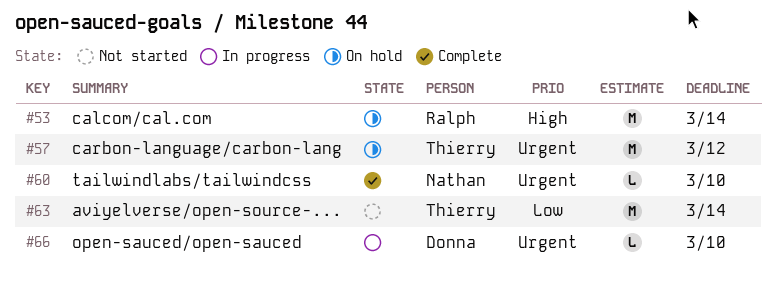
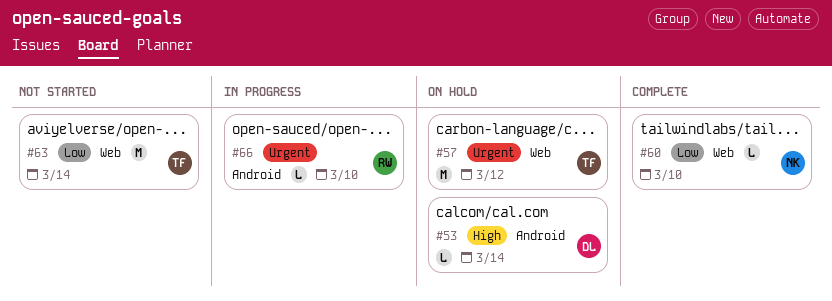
#53, owner: Ralph -> Donna
#53, estimate: M -> L
#60, priority: Urgent -> Low
#66, owner: Donna -> Ralph

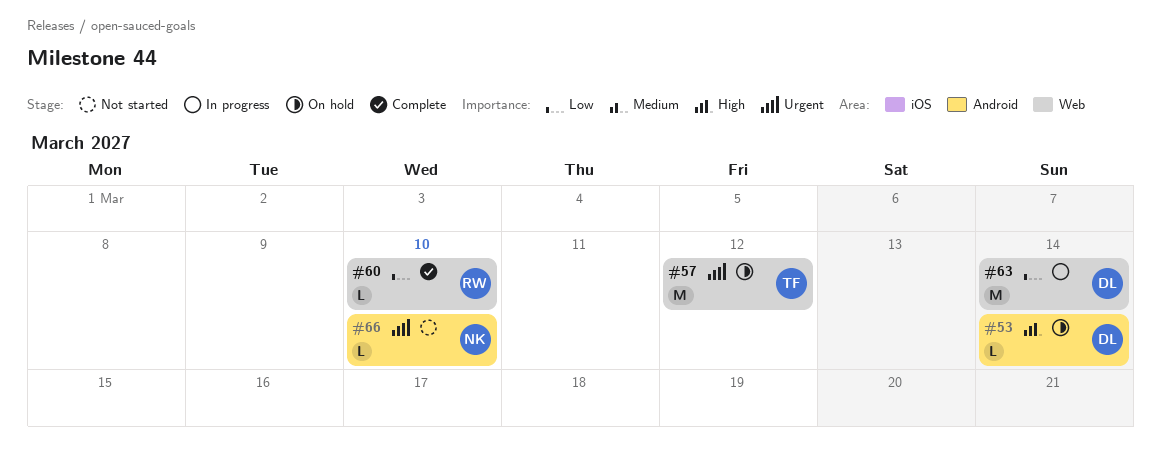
#60, owner: NK -> RW
#63, status: Not started -> In progress
#63, owner: TF -> DL
#66, status: In progress -> Not started
#66, owner: RW -> NK

